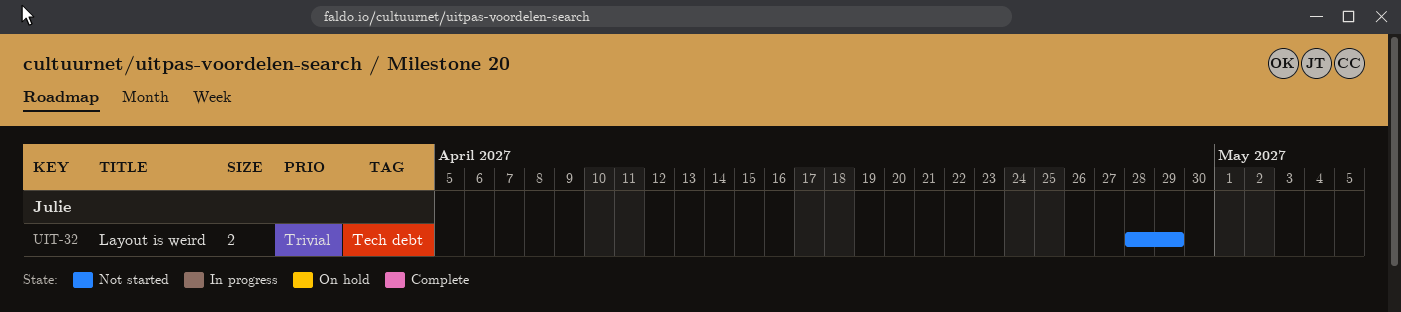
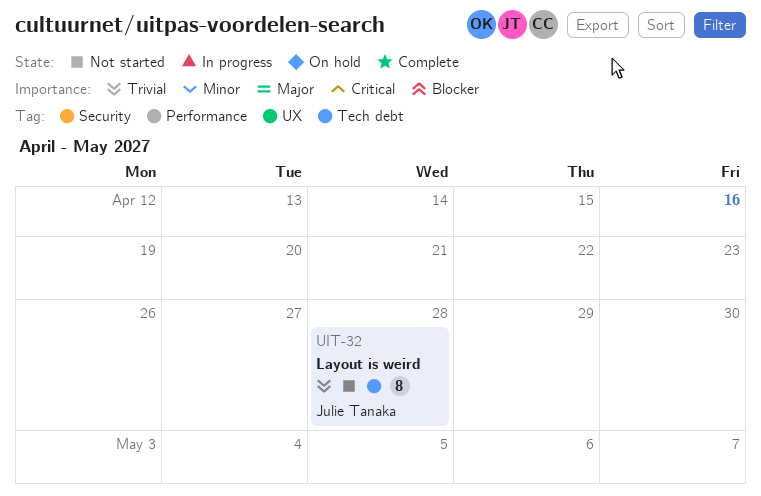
UIT-32, estimate: 2 -> 8
UIT-32, due: Apr 29 -> Apr 28

